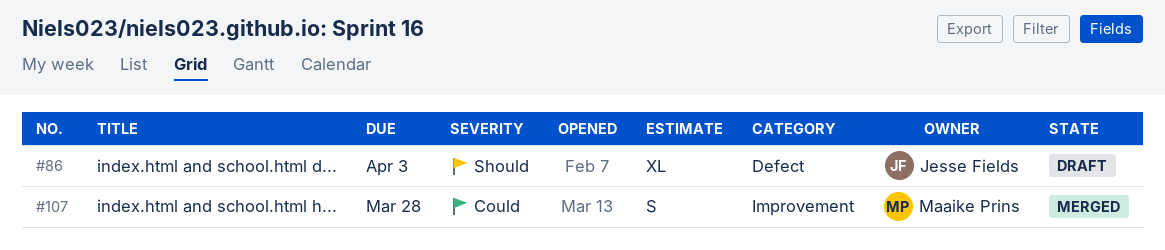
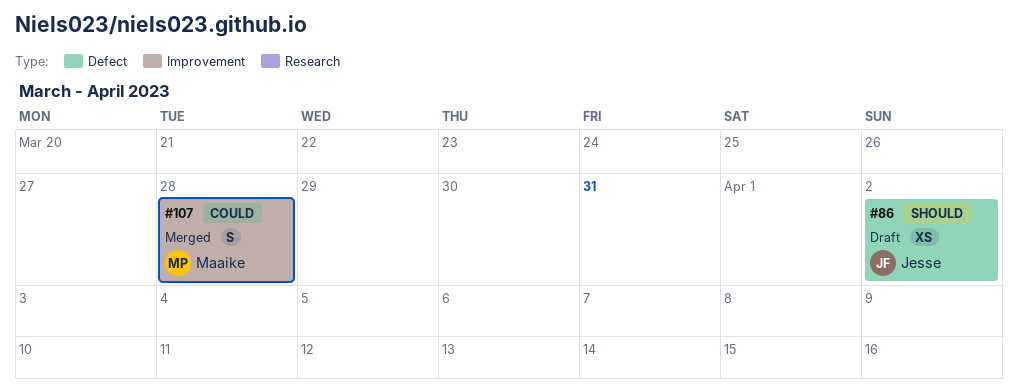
#86, estimate: XL -> XS
#86, due: Apr 3 -> Apr 2

